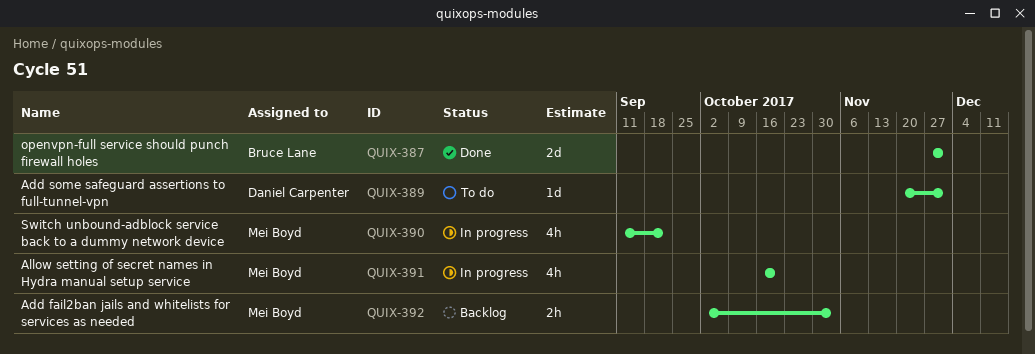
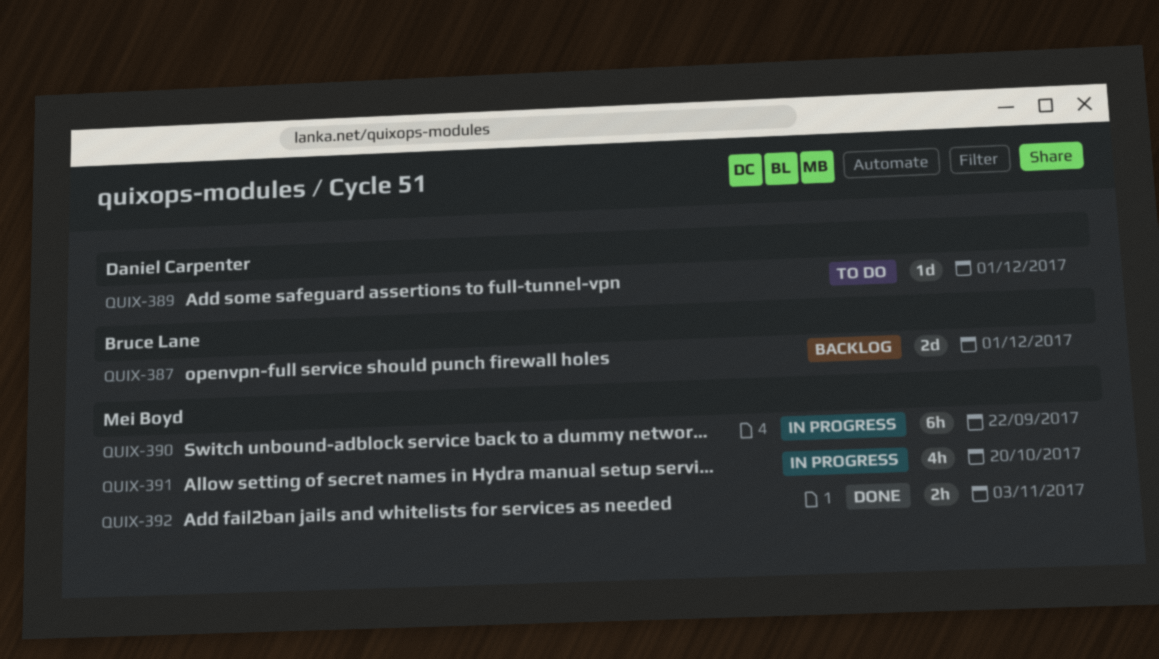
QUIX-387, status: Done -> Backlog
QUIX-390, estimate: 4h -> 6h
QUIX-392, status: Backlog -> Done

